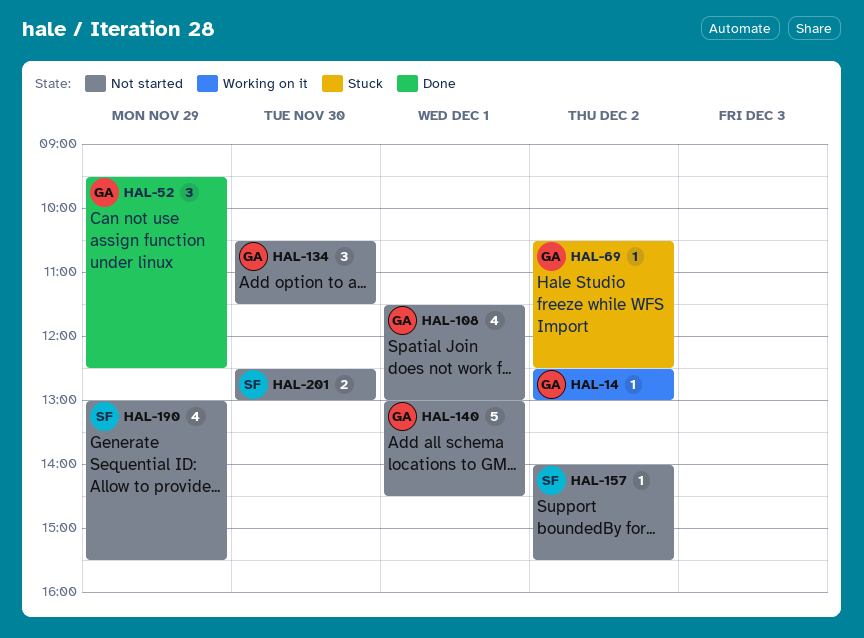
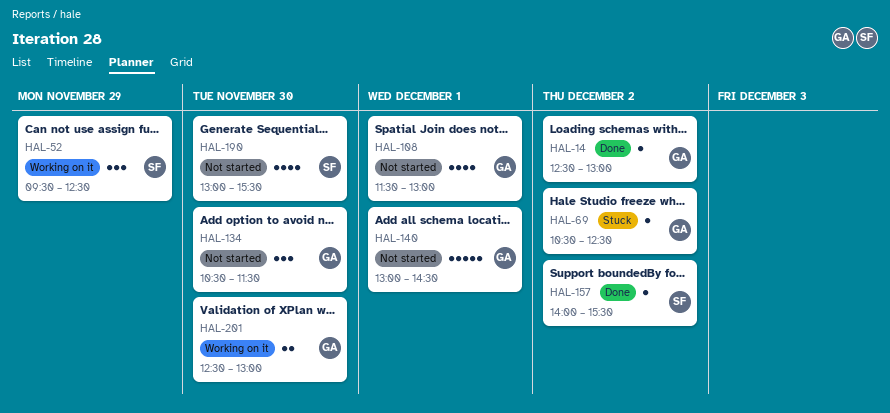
HAL-14, status: Working on it -> Done
HAL-52, status: Done -> Working on it
HAL-52, owner: GA -> SF
HAL-157, status: Not started -> Done
HAL-190, day: Nov 29 -> Nov 30
HAL-201, status: Not started -> Working on it
HAL-201, owner: SF -> GA

